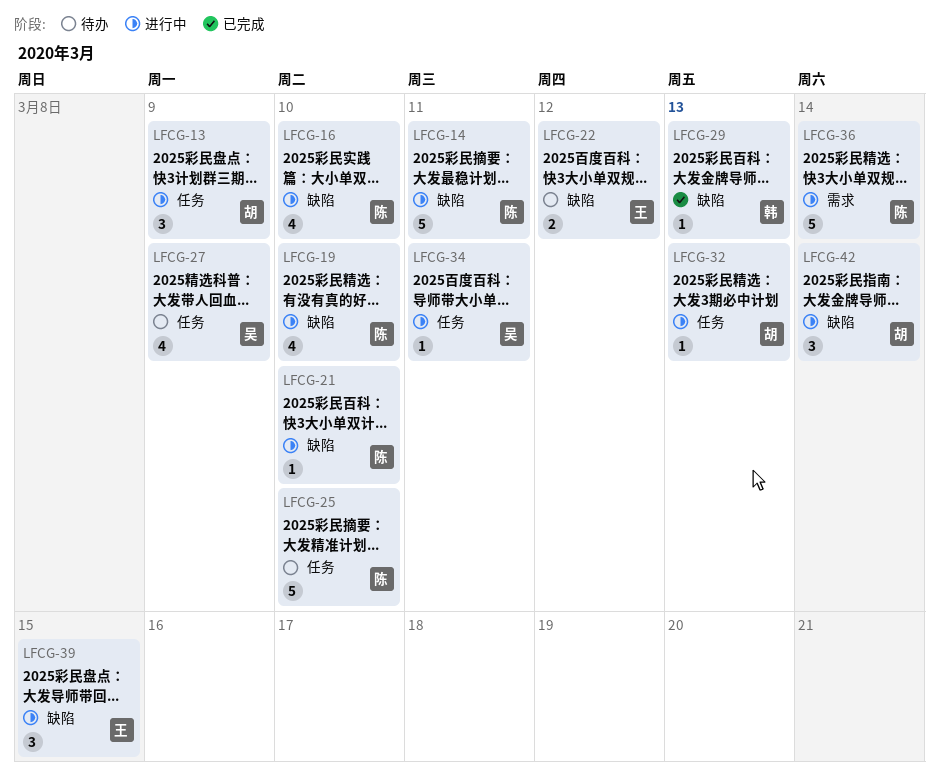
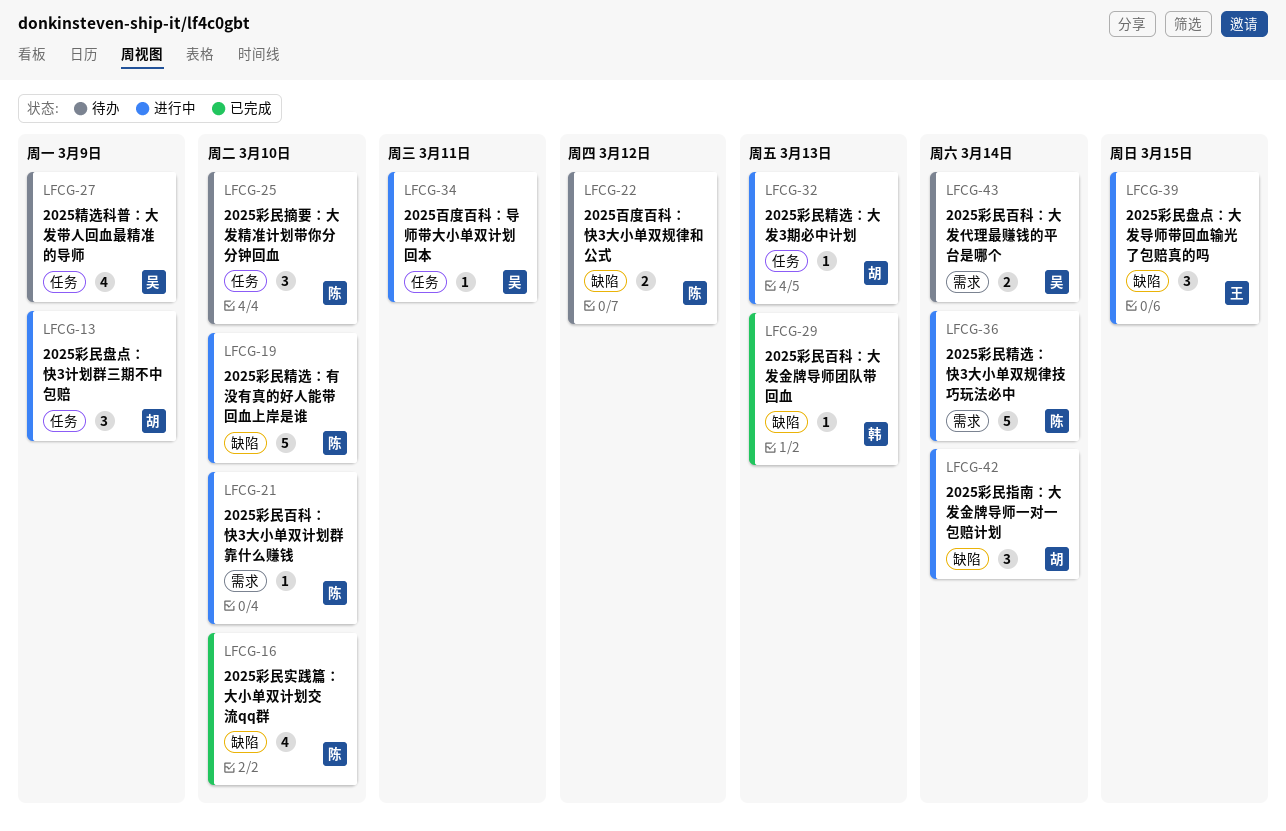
LFCG-14: present -> none
LFCG-16, status: 进行中 -> 已完成
LFCG-19, estimate: 4 -> 5
LFCG-21, label: 缺陷 -> 需求
LFCG-22, owner: 王 -> 陈
LFCG-25, estimate: 5 -> 3
LFCG-43: none -> present

